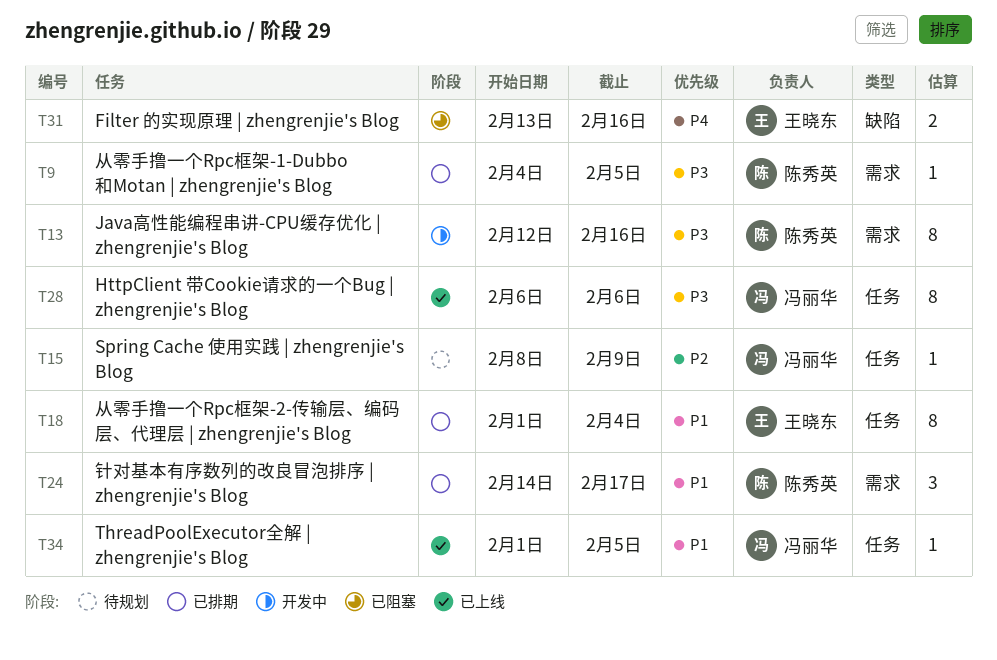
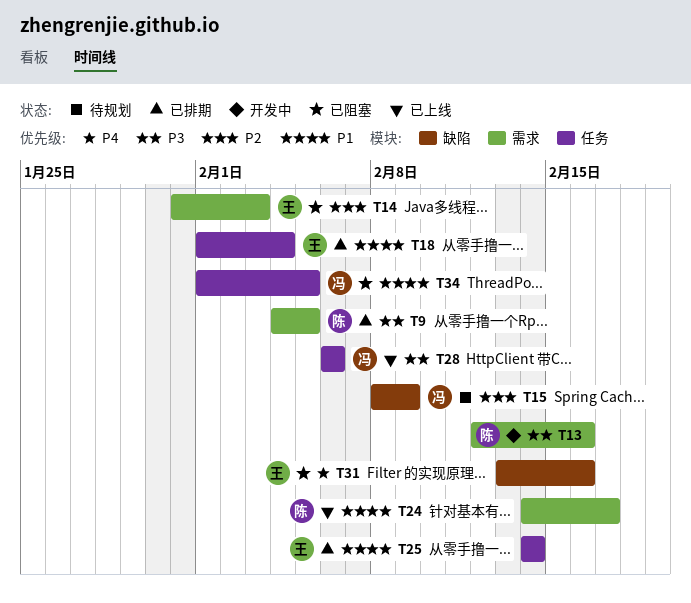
T14: none -> present
T15, label: 任务 -> 缺陷
T24, status: 已排期 -> 已上线
T25: none -> present
T34, status: 已上线 -> 已阻塞

